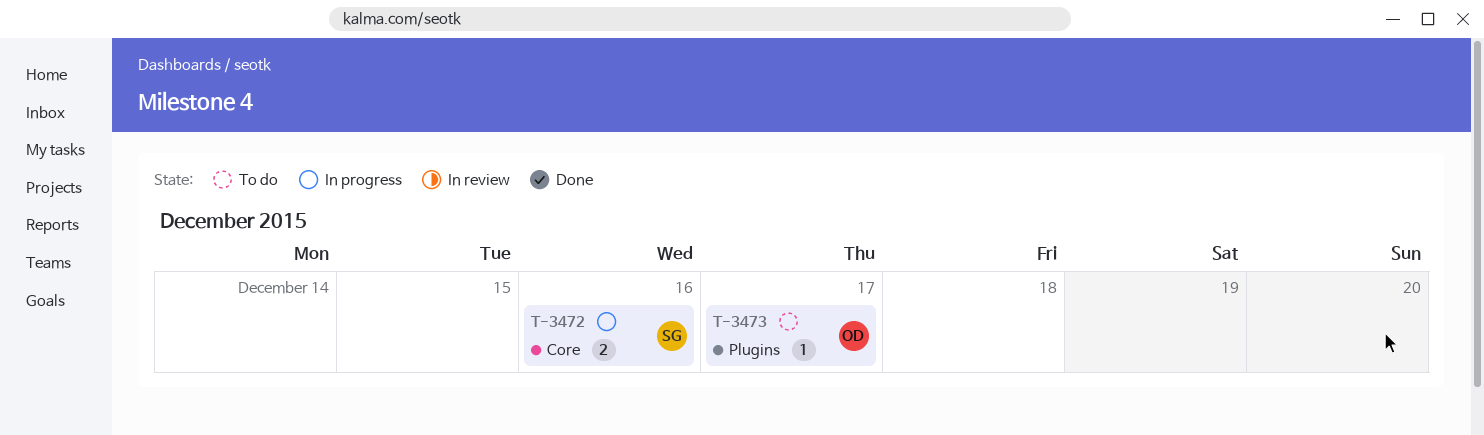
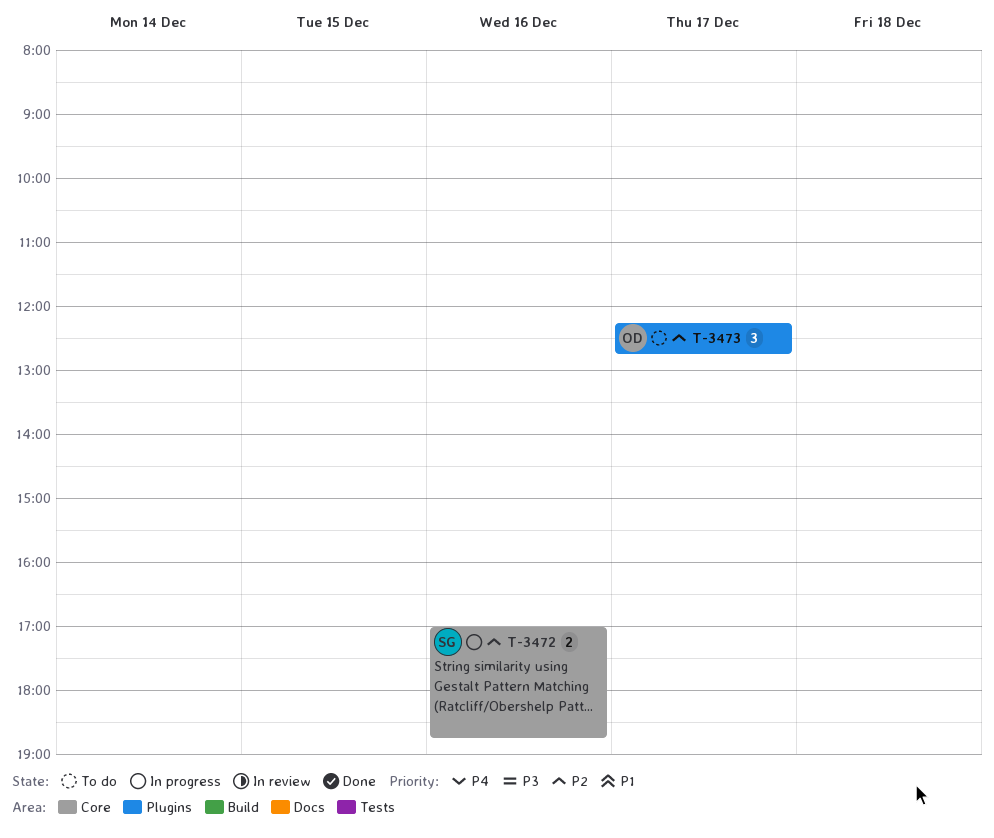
T-3473, estimate: 1 -> 3

